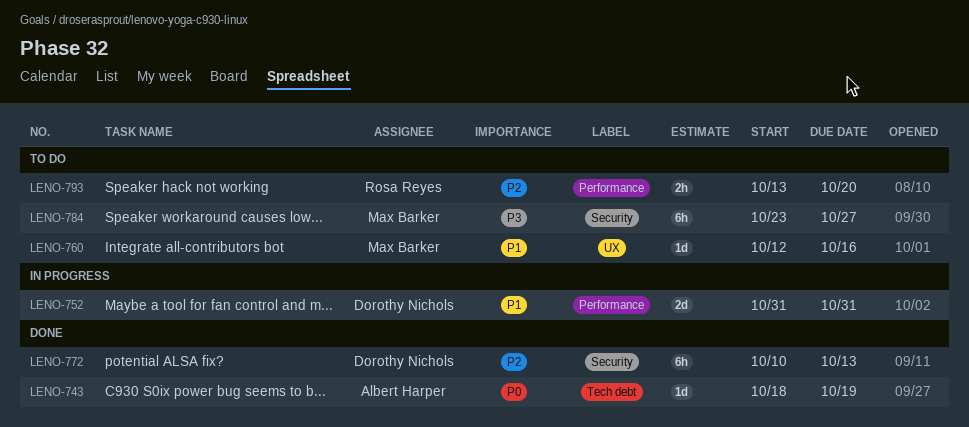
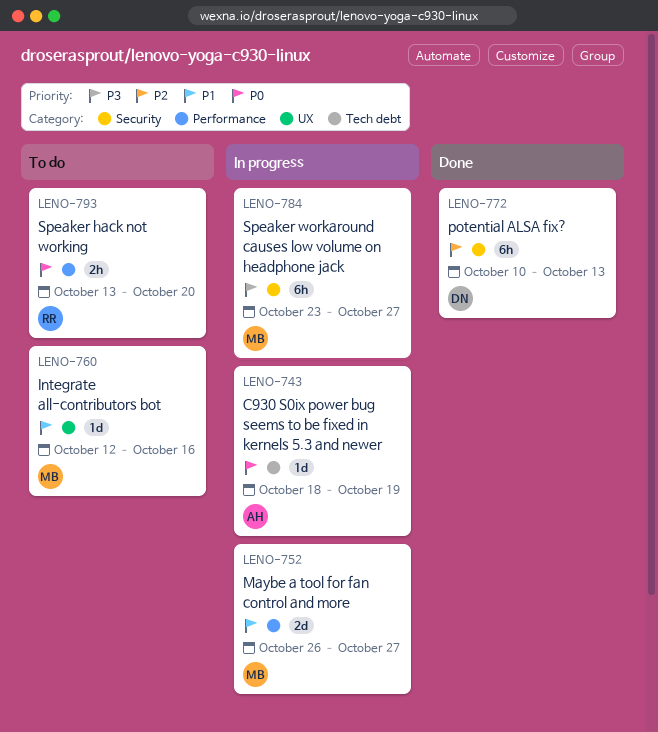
LENO-743, status: Done -> In progress
LENO-752, owner: Dorothy Nichols -> Max Barker
LENO-752, start: Oct 31 -> Oct 26
LENO-752, due: Oct 31 -> Oct 27
LENO-784, status: To do -> In progress
LENO-793, priority: P2 -> P0

